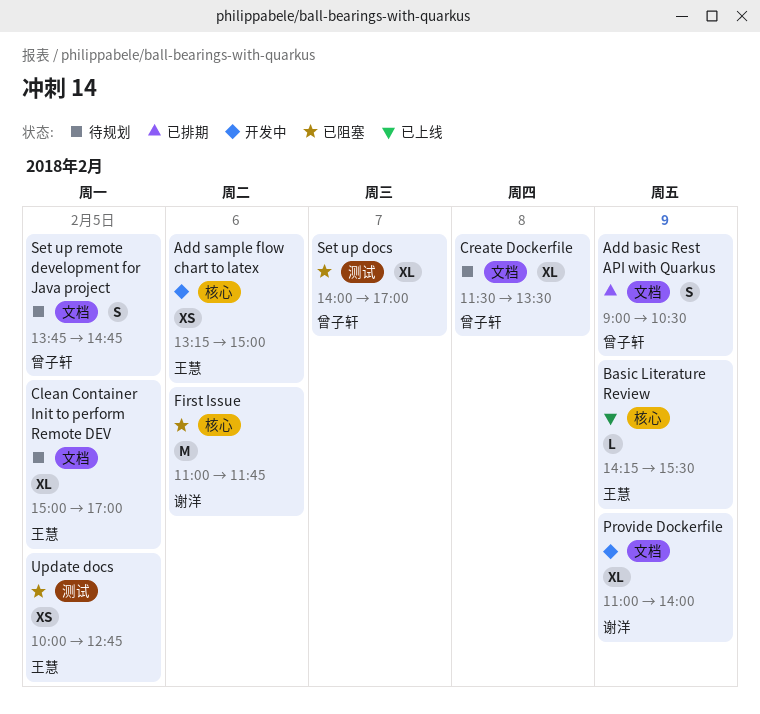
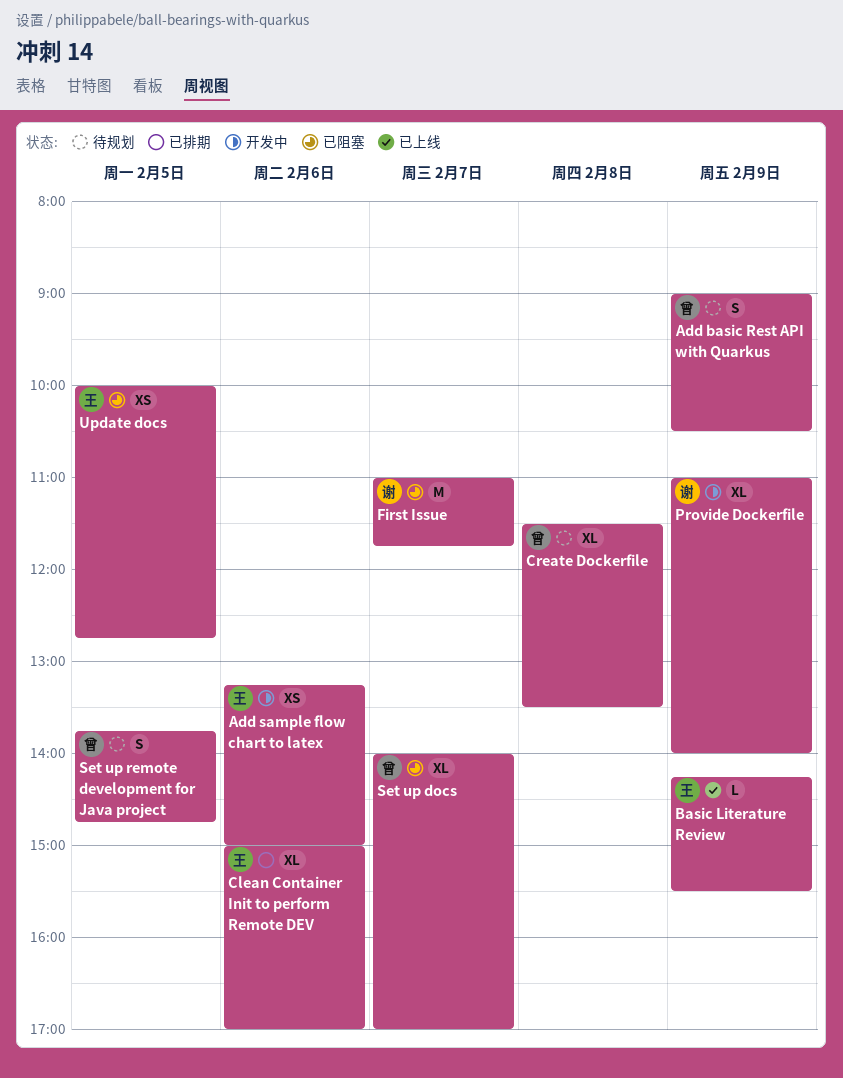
Add basic Rest API with Quarkus, status: 已排期 -> 待规划
Clean Container Init to perform Remote DEV, status: 待规划 -> 已排期
Clean Container Init to perform Remote DEV, day: Feb 5 -> Feb 6
First Issue, day: Feb 6 -> Feb 7

